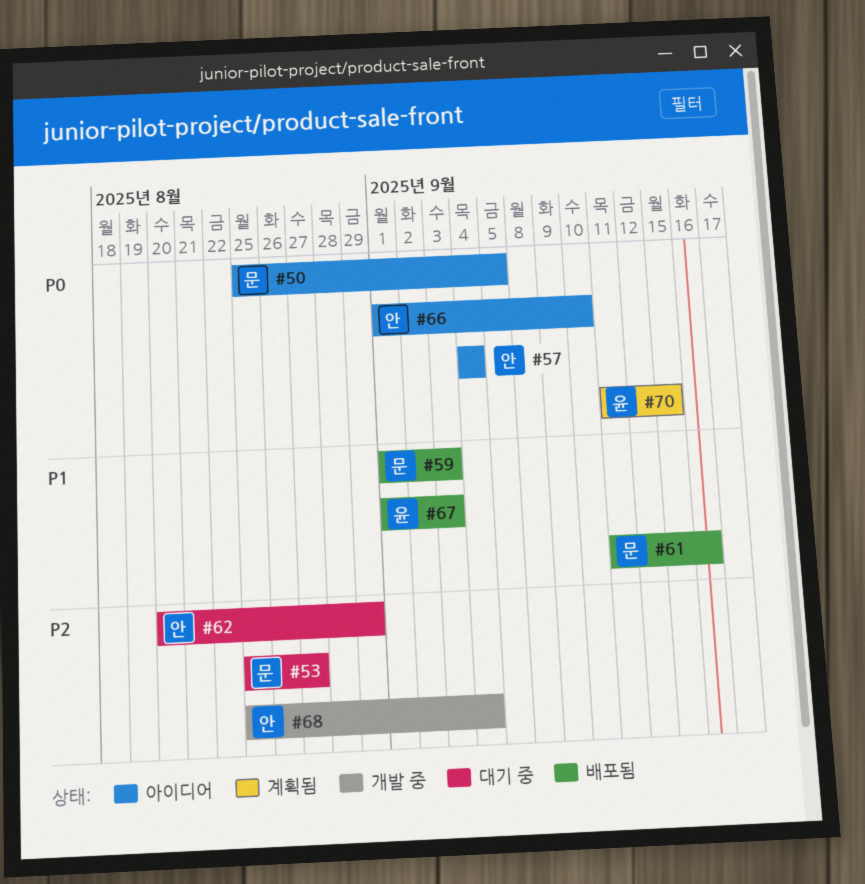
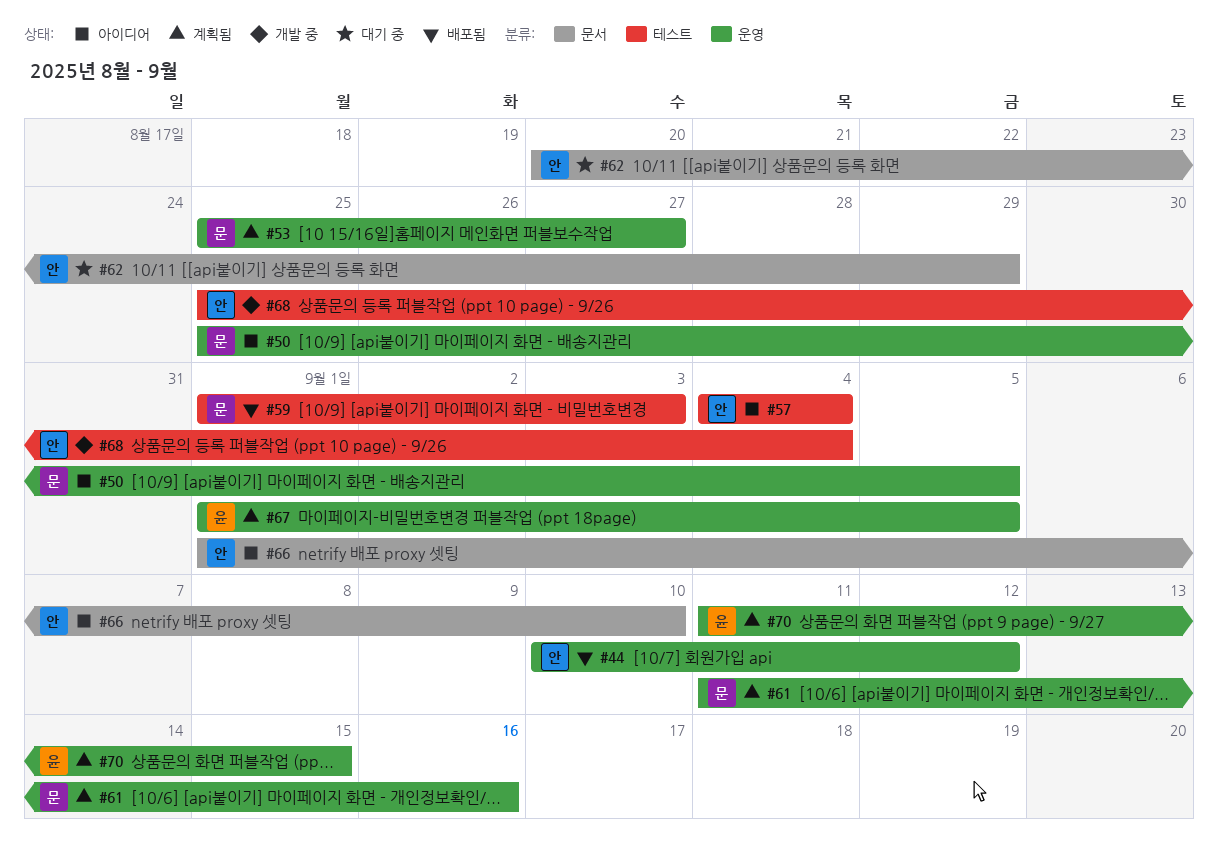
#44: none -> present
#53, status: 대기 중 -> 계획됨
#61, status: 배포됨 -> 계획됨
#67, status: 배포됨 -> 계획됨
#67, due: Sep 3 -> Sep 5

